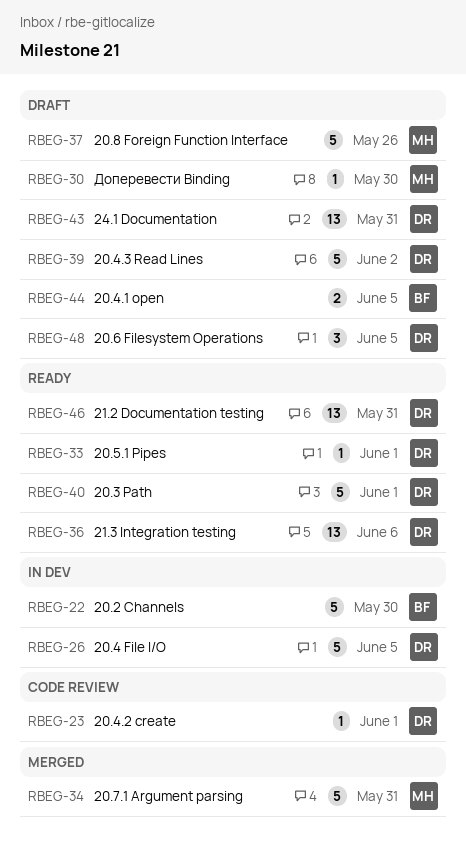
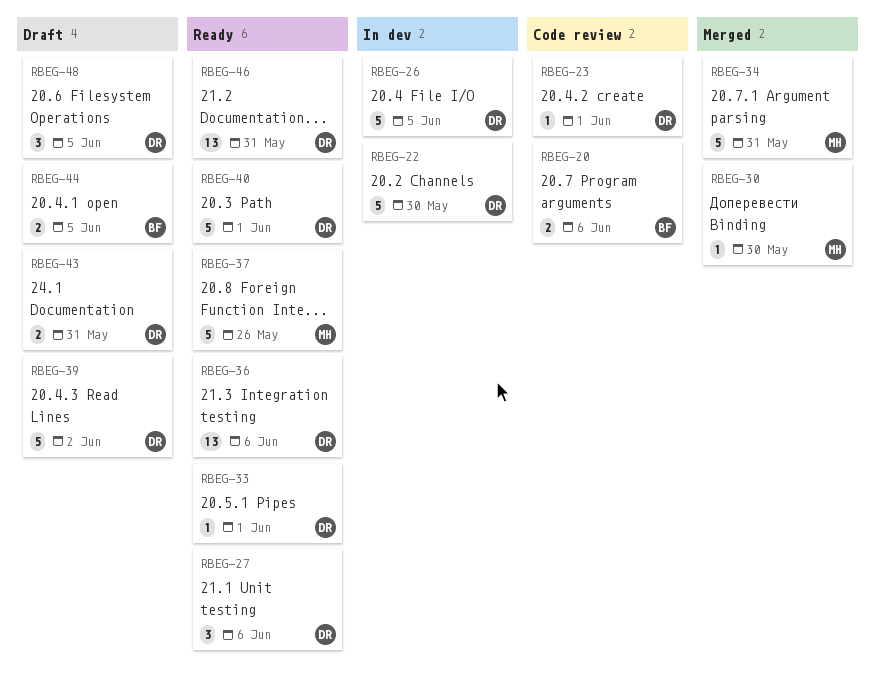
RBEG-20: none -> present
RBEG-22, owner: BF -> DR
RBEG-27: none -> present
RBEG-30, status: Draft -> Merged
RBEG-37, status: Draft -> Ready
RBEG-43, estimate: 13 -> 2

